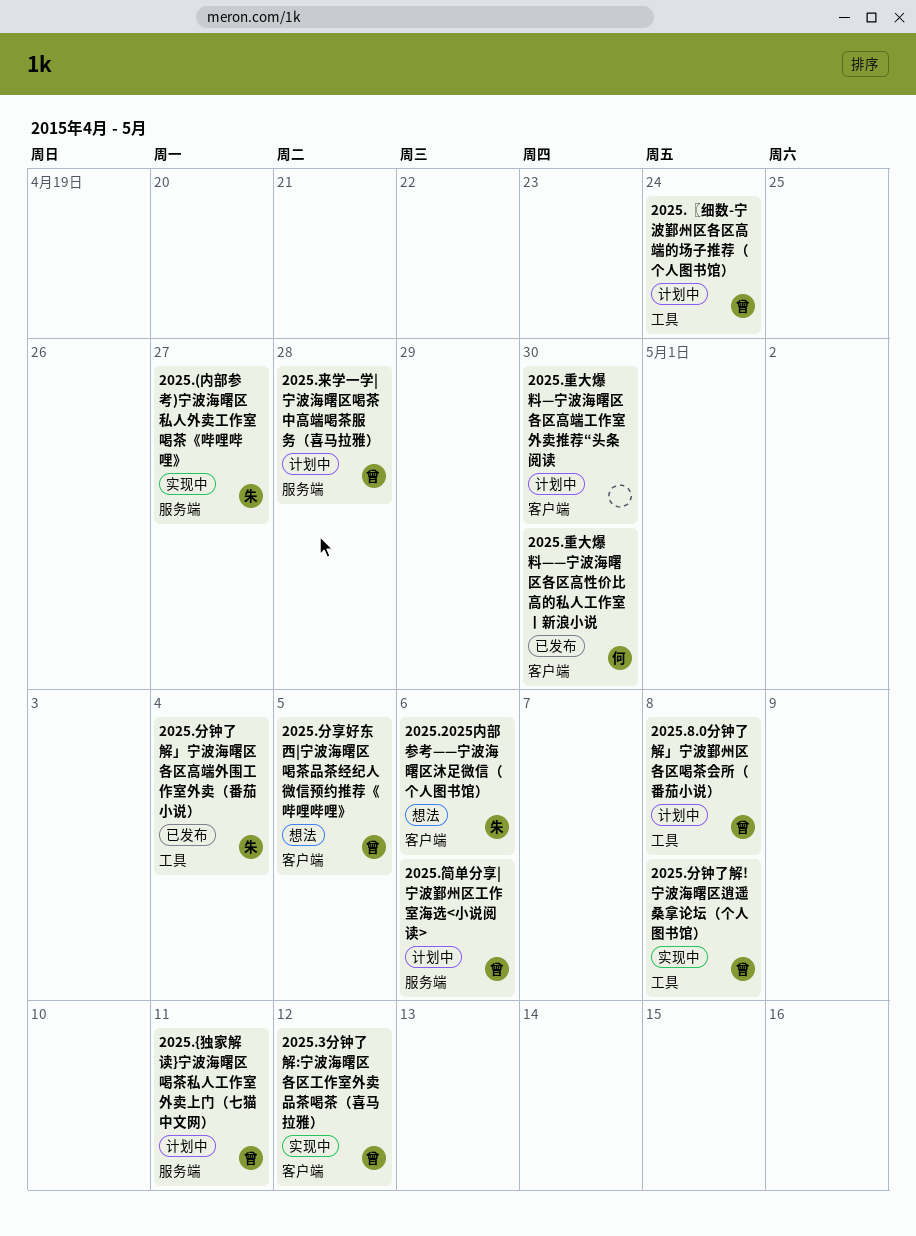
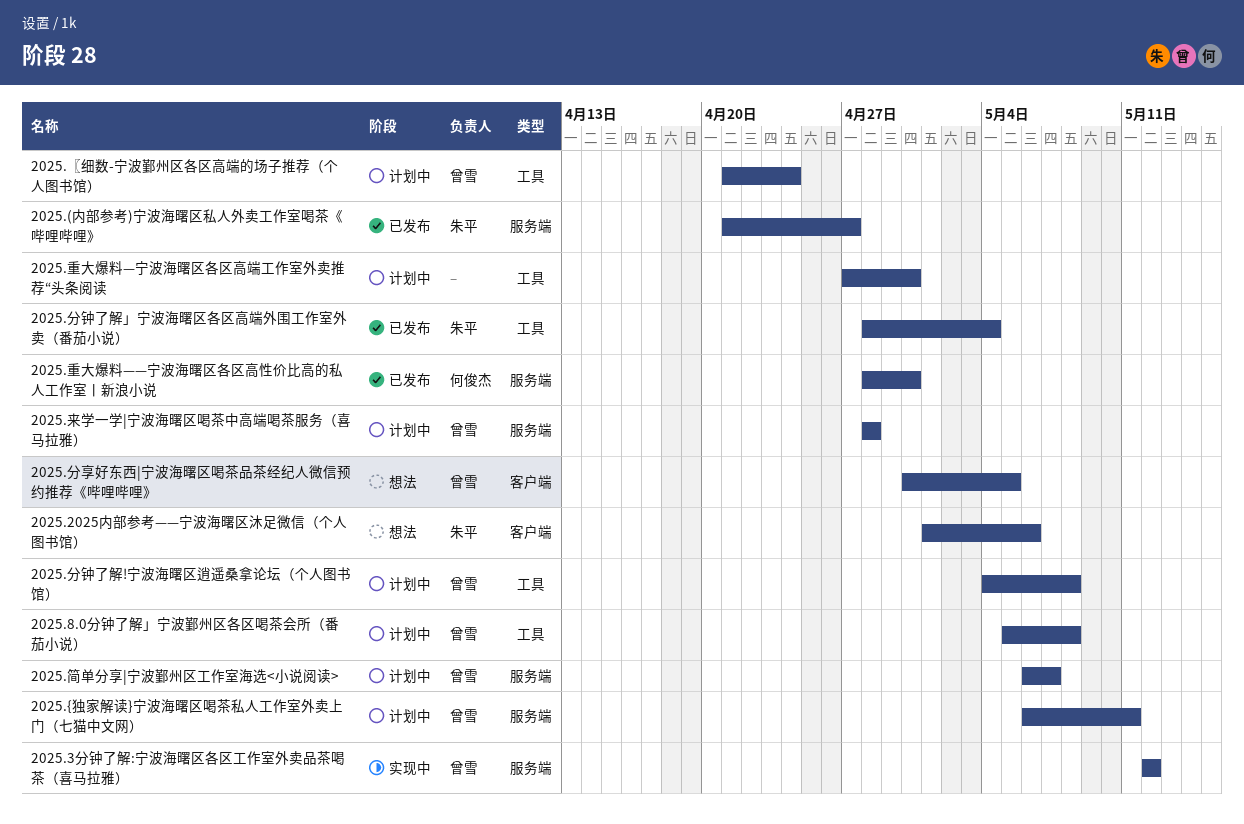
2025.(内部参考)宁波海曙区私人外卖工作室喝茶《哔哩哔哩》, status: 实现中 -> 已发布
2025.3分钟了解:宁波海曙区各区工作室外卖品茶喝茶（喜马拉雅）, label: 客户端 -> 服务端
2025.分钟了解!宁波海曙区逍遥桑拿论坛（个人图书馆）, status: 实现中 -> 计划中
2025.简单分享|宁波鄞州区工作室海选<小说阅读>, due: May 6 -> May 7
2025.重大爆料——宁波海曙区各区高性价比高的私人工作室丨新浪小说, label: 客户端 -> 服务端
2025.重大爆料—宁波海曙区各区高端工作室外卖推荐“头条阅读, label: 客户端 -> 工具

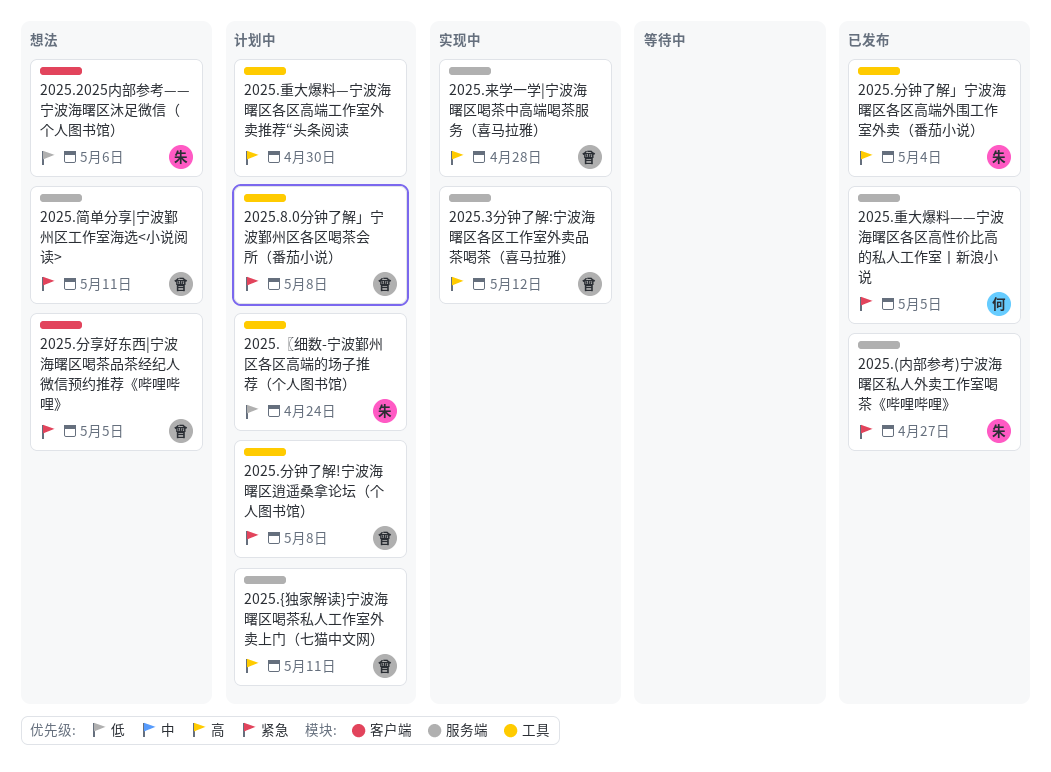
2025.〖细数-宁波鄞州区各区高端的场子推荐（个人图书馆）, owner: 曾雪 -> 朱平
2025.来学一学|宁波海曙区喝茶中高端喝茶服务（喜马拉雅）, status: 计划中 -> 实现中
2025.简单分享|宁波鄞州区工作室海选<小说阅读>, status: 计划中 -> 想法
2025.简单分享|宁波鄞州区工作室海选<小说阅读>, due: May 7 -> May 11
2025.重大爆料——宁波海曙区各区高性价比高的私人工作室丨新浪小说, due: Apr 30 -> May 5

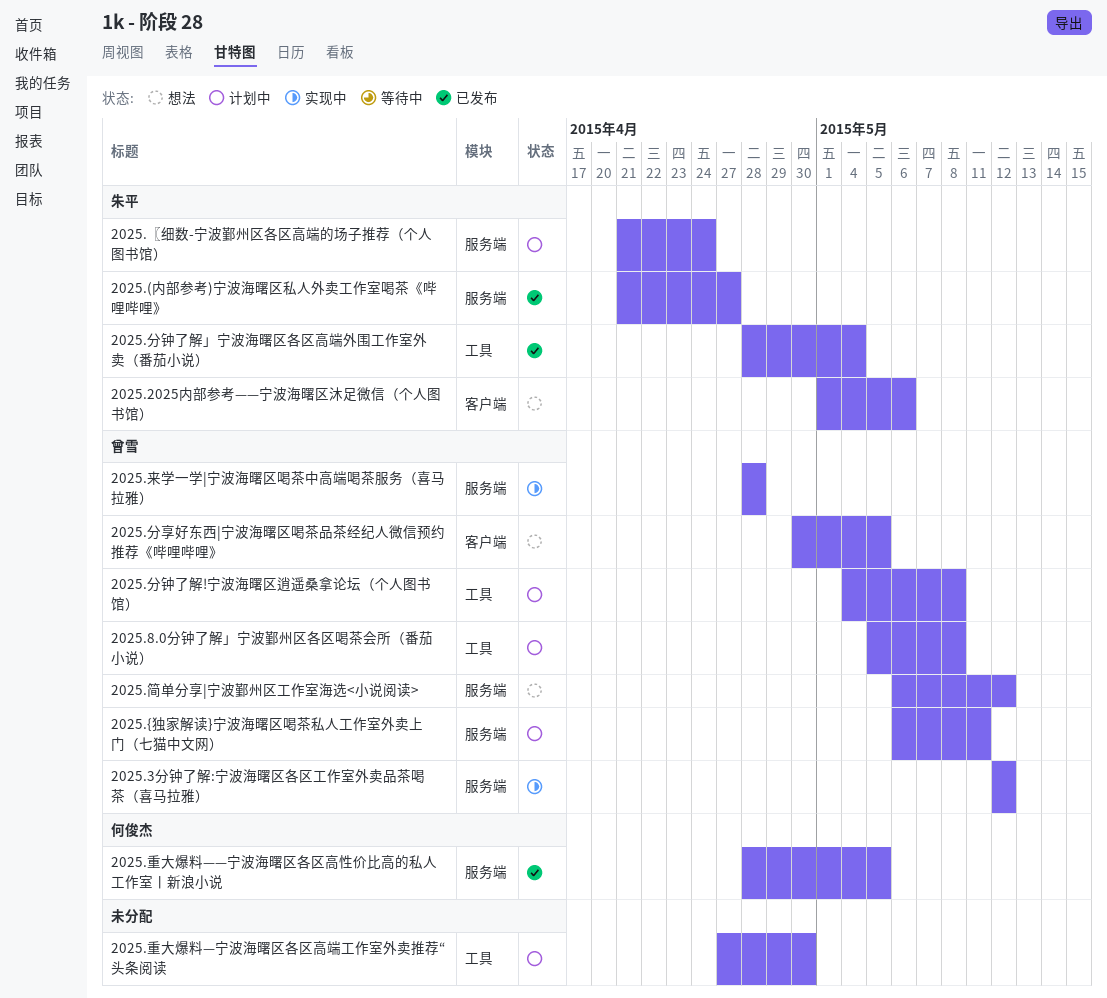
2025.〖细数-宁波鄞州区各区高端的场子推荐（个人图书馆）, label: 工具 -> 服务端
2025.简单分享|宁波鄞州区工作室海选<小说阅读>, due: May 11 -> May 12

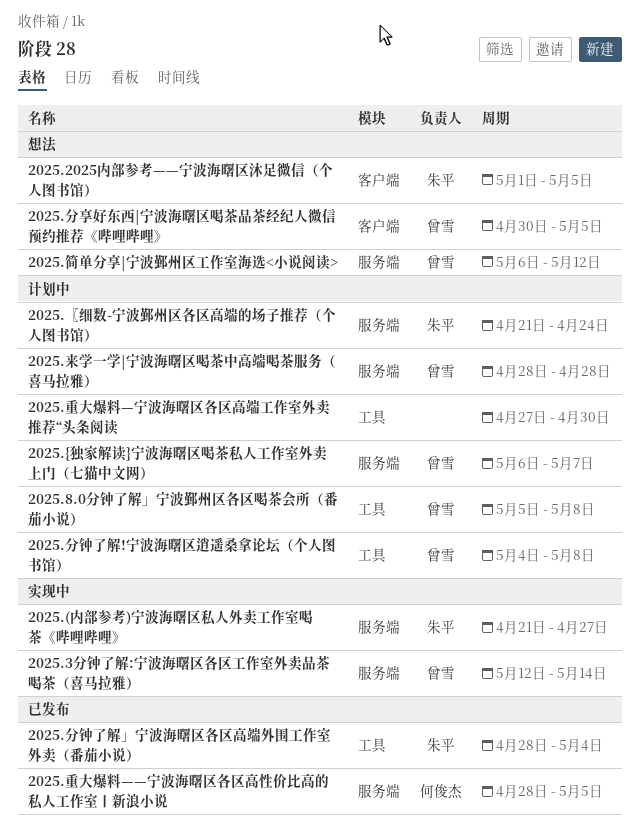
2025.(内部参考)宁波海曙区私人外卖工作室喝茶《哔哩哔哩》, status: 已发布 -> 实现中
2025.2025内部参考——宁波海曙区沐足微信（个人图书馆）, due: May 6 -> May 5
2025.3分钟了解:宁波海曙区各区工作室外卖品茶喝茶（喜马拉雅）, due: May 12 -> May 14
2025.{独家解读}宁波海曙区喝茶私人工作室外卖上门（七猫中文网）, due: May 11 -> May 7
2025.来学一学|宁波海曙区喝茶中高端喝茶服务（喜马拉雅）, status: 实现中 -> 计划中

